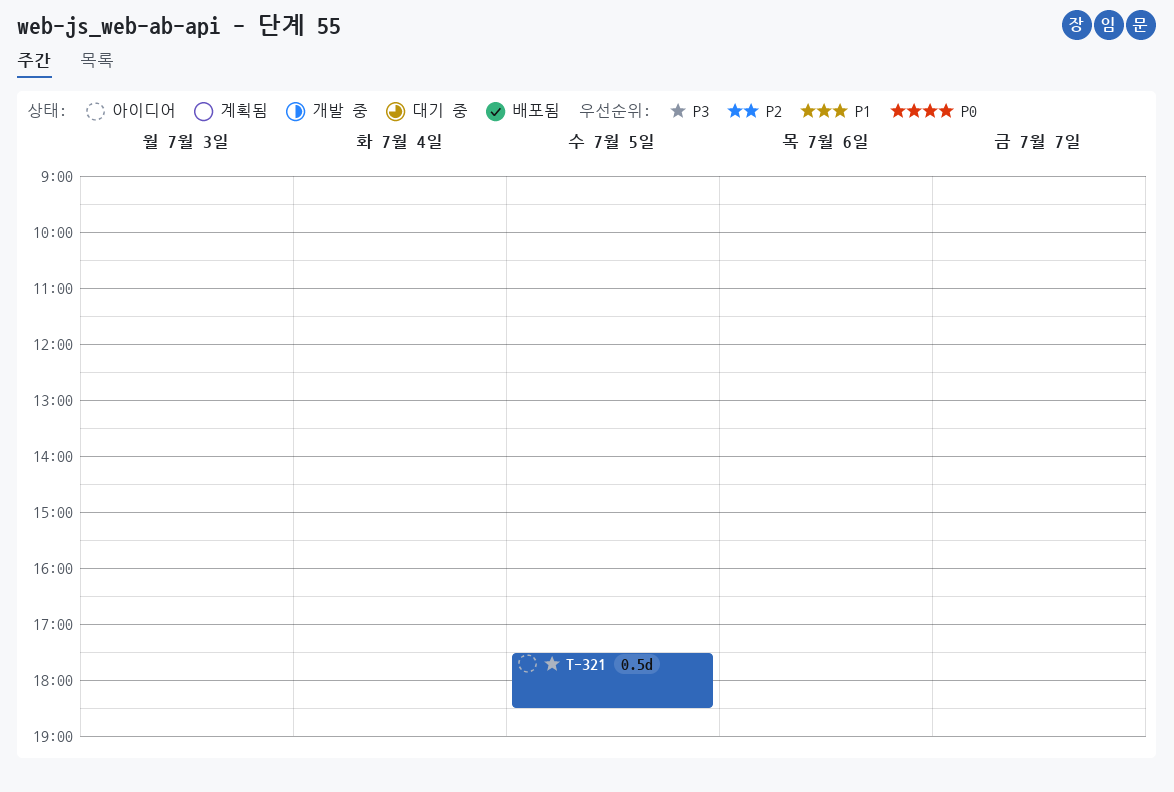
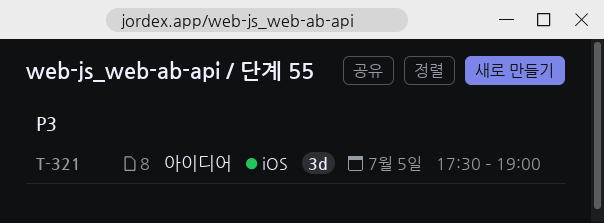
T-321, estimate: 0.5d -> 3d
T-321, ends: 18:30 -> 19:00

